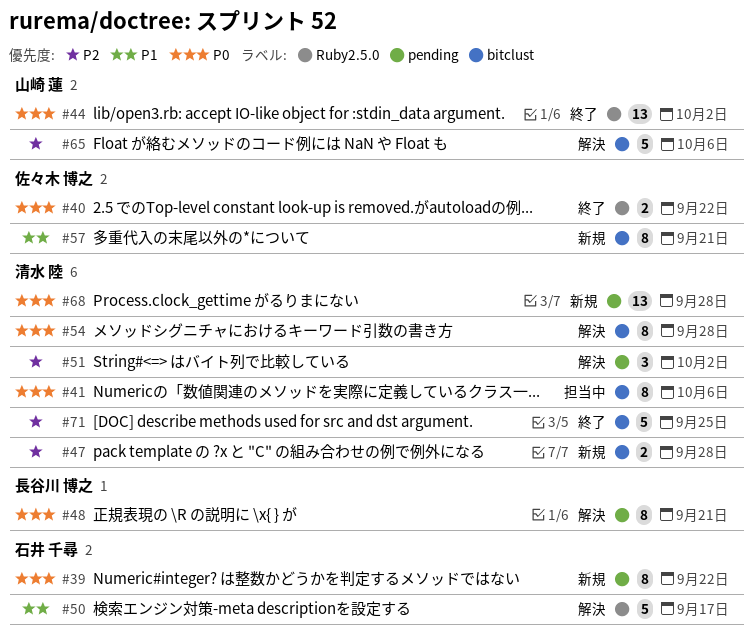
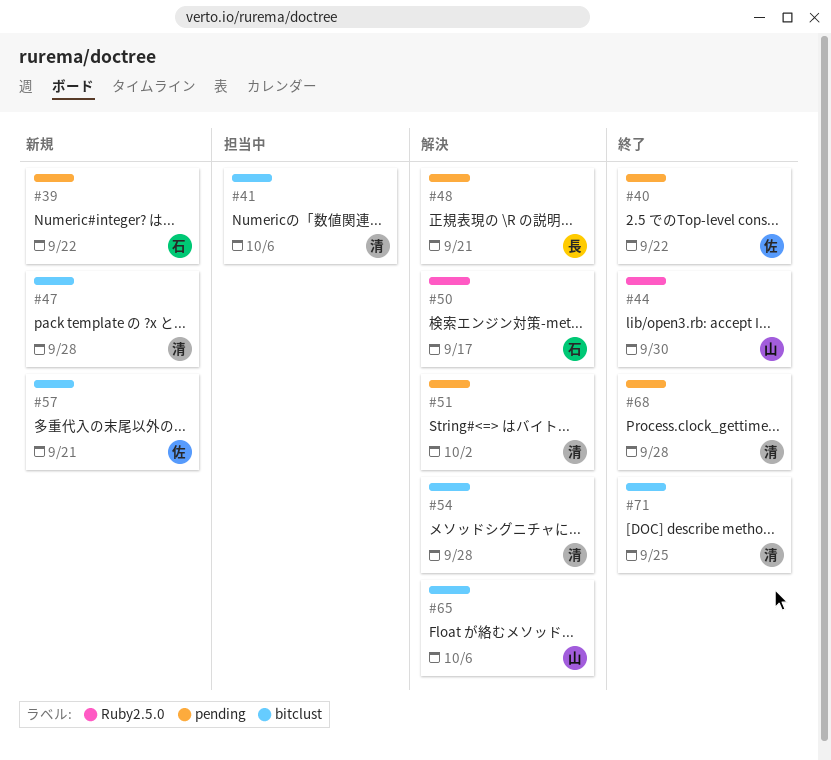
#40, label: Ruby2.5.0 -> pending
#44, due: Oct 2 -> Sep 30
#68, status: 新規 -> 終了

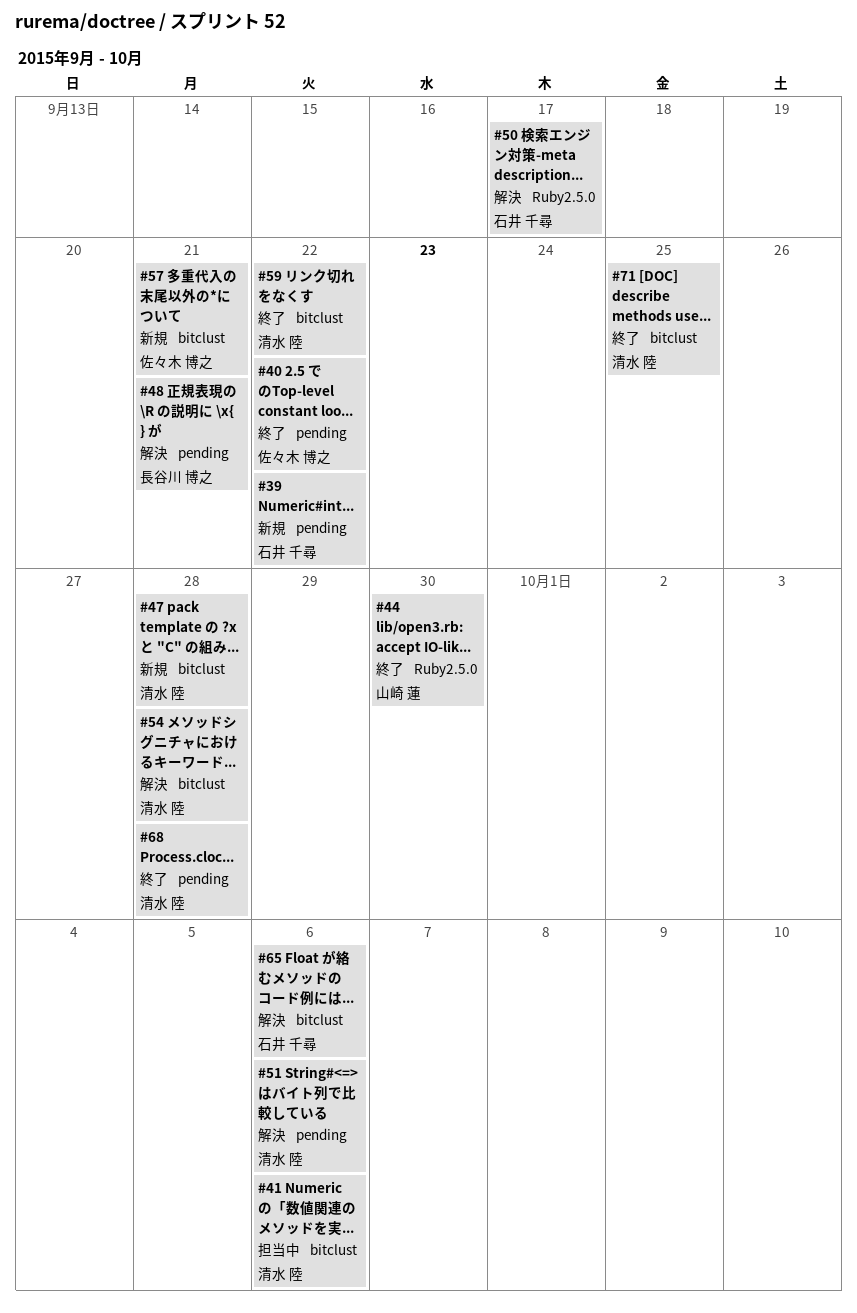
#51, due: Oct 2 -> Oct 6
#59: none -> present
#65, owner: 山崎 蓮 -> 石井 千尋

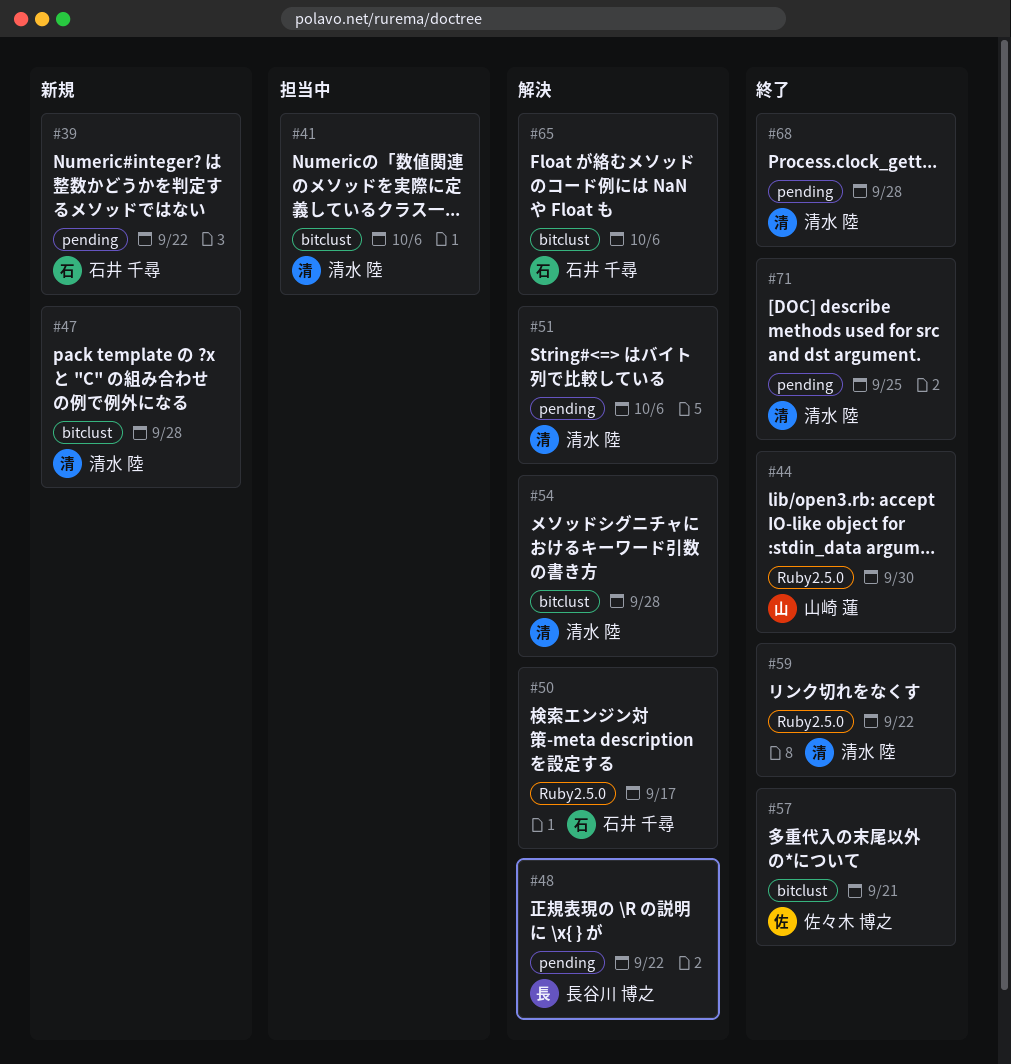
#40: present -> none
#48, due: Sep 21 -> Sep 22
#57, status: 新規 -> 終了
#59, label: bitclust -> Ruby2.5.0
#71, label: bitclust -> pending

